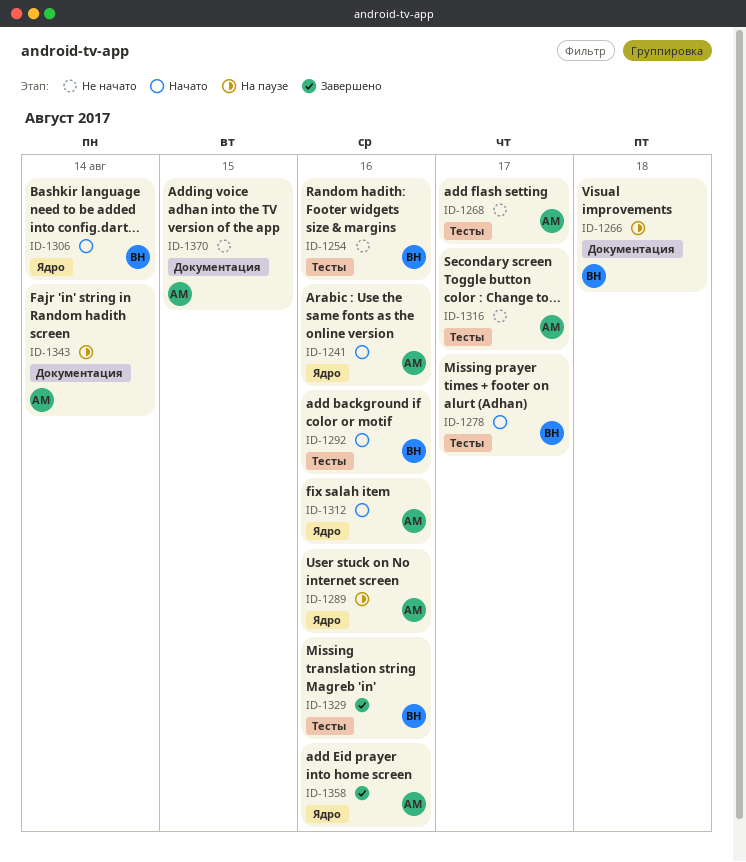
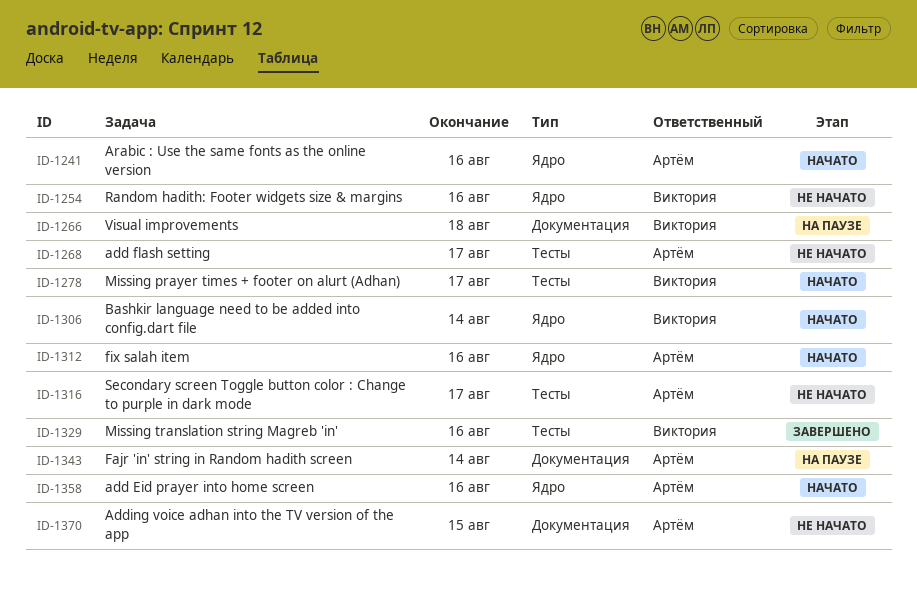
ID-1254, label: Тесты -> Ядро
ID-1289: present -> none
ID-1292: present -> none
ID-1358, status: Завершено -> Начато

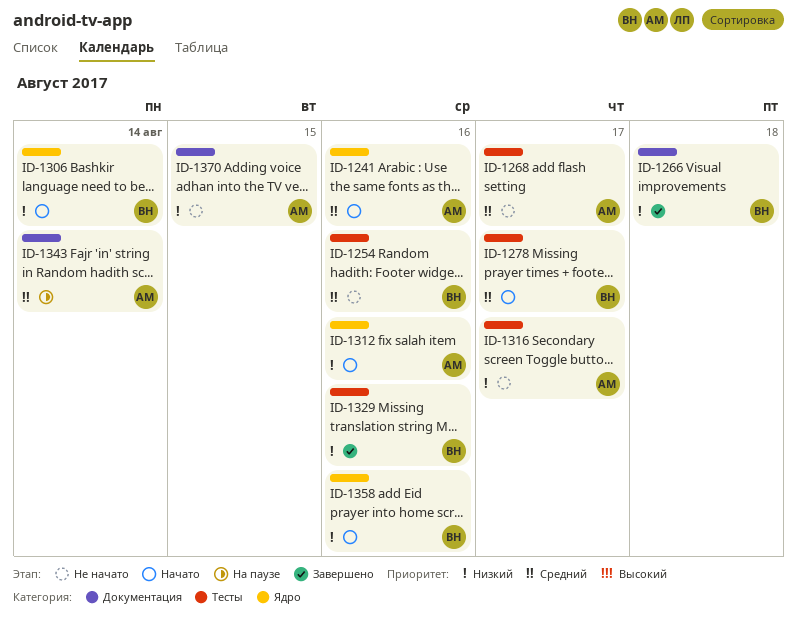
ID-1254, label: Ядро -> Тесты
ID-1266, status: На паузе -> Завершено
ID-1358, owner: Артём -> Виктория

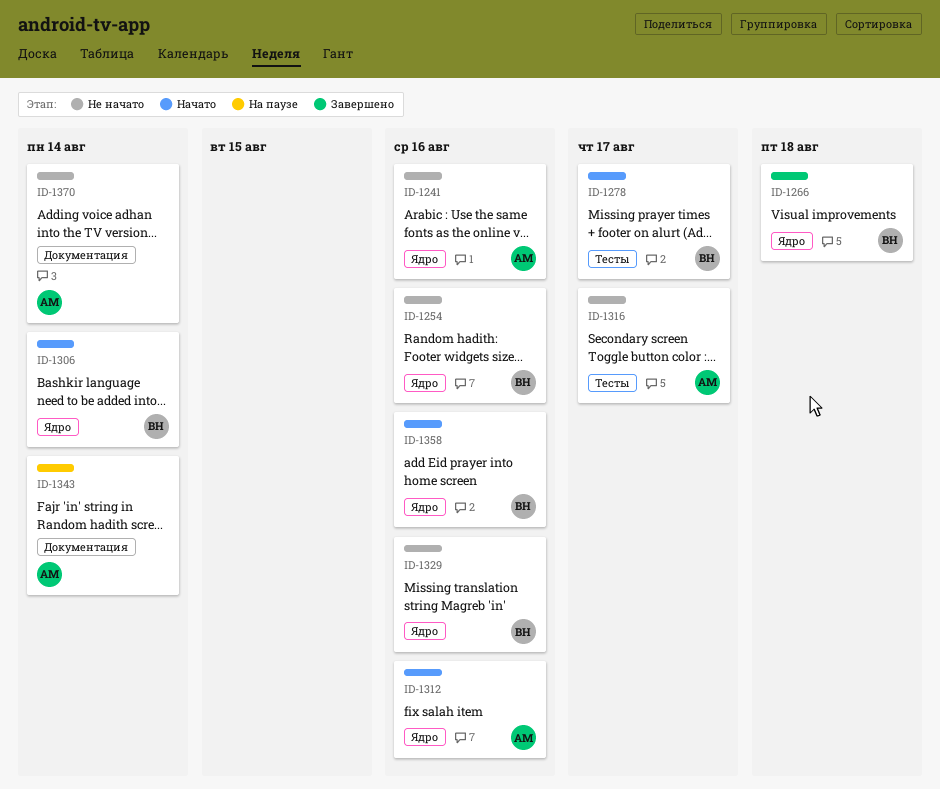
ID-1241, status: Начато -> Не начато
ID-1254, label: Тесты -> Ядро
ID-1266, label: Документация -> Ядро
ID-1268: present -> none
ID-1329, status: Завершено -> Не начато
ID-1329, label: Тесты -> Ядро
ID-1370, due: Aug 15 -> Aug 14

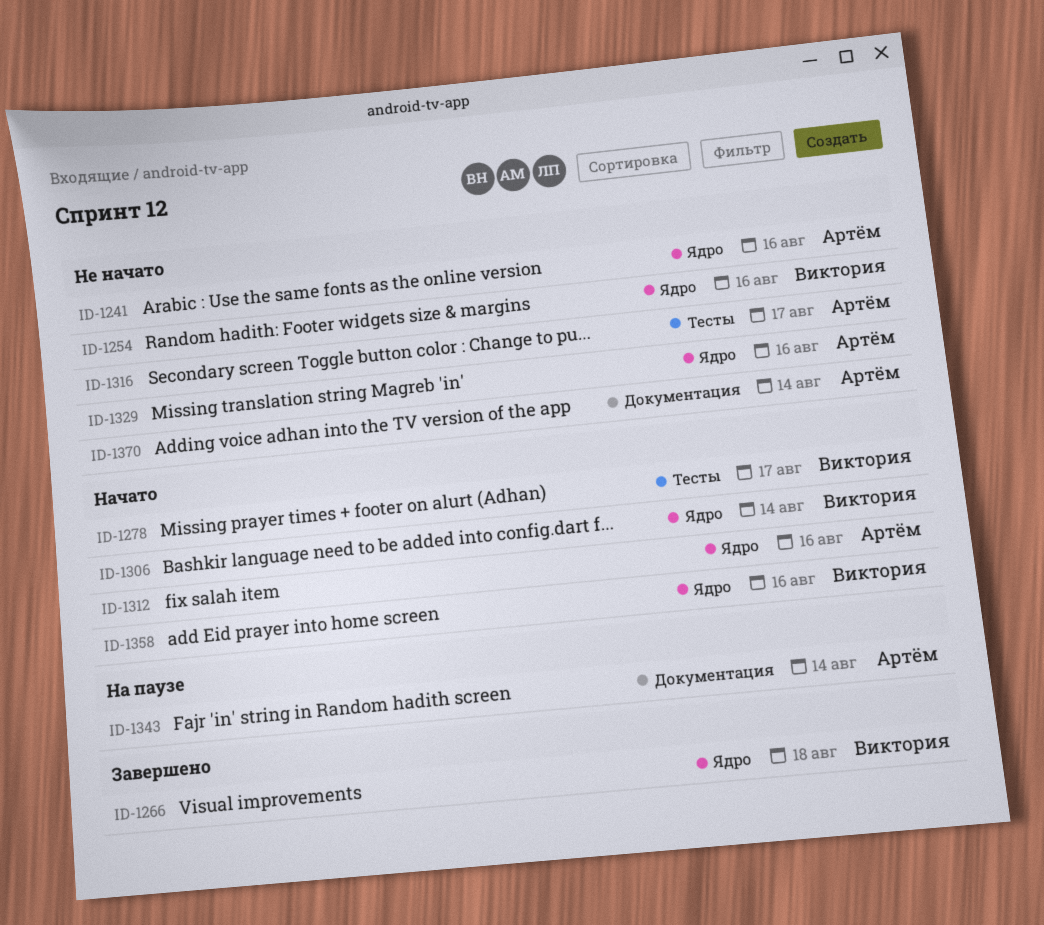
ID-1329, owner: Виктория -> Артём

